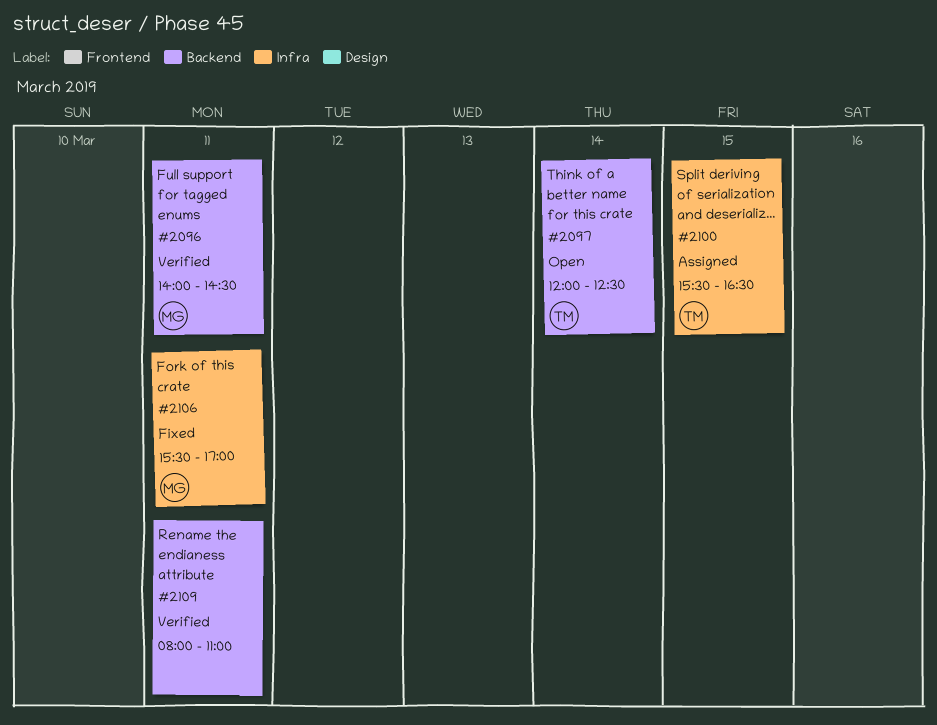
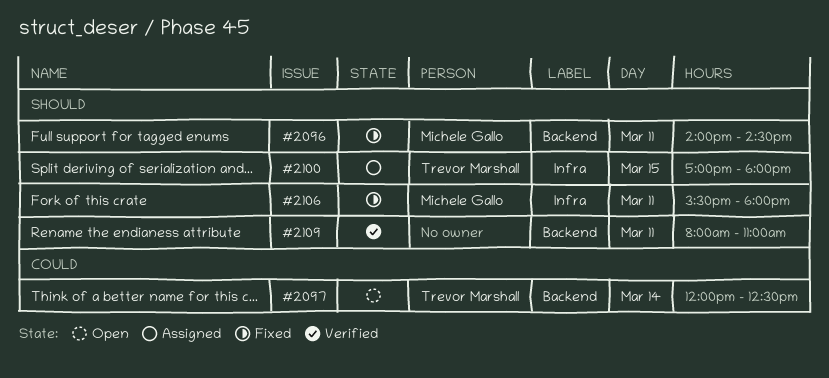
#2096, status: Verified -> Fixed
#2100, begins: 15:30 -> 17:00
#2100, ends: 16:30 -> 18:00
#2106, ends: 17:00 -> 18:00

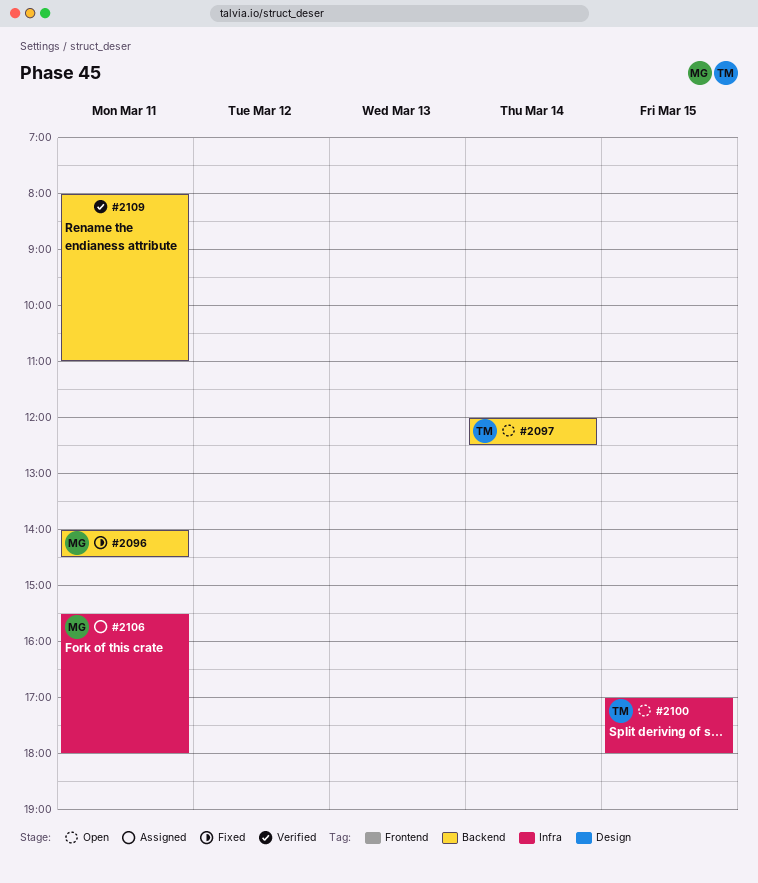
#2100, status: Assigned -> Open
#2106, status: Fixed -> Assigned

